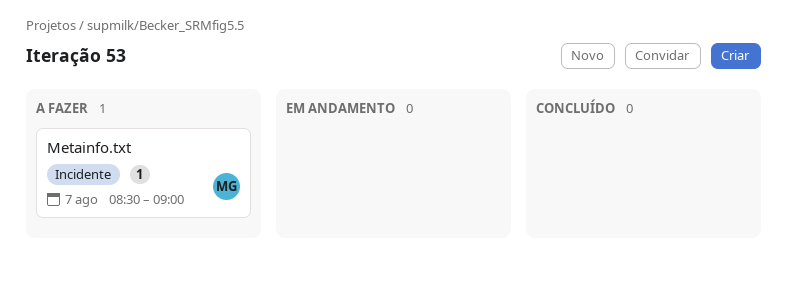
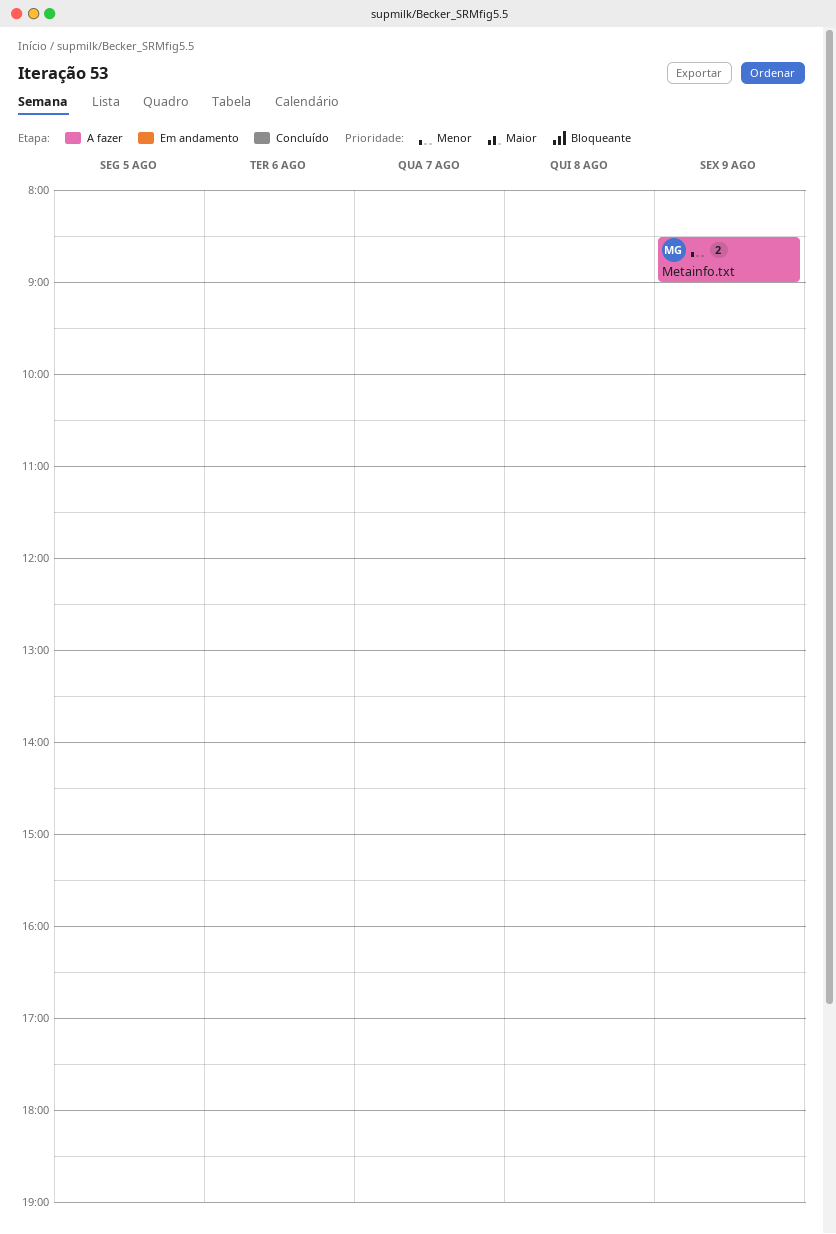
Metainfo.txt, estimate: 1 -> 2
Metainfo.txt, day: Aug 7 -> Aug 9

